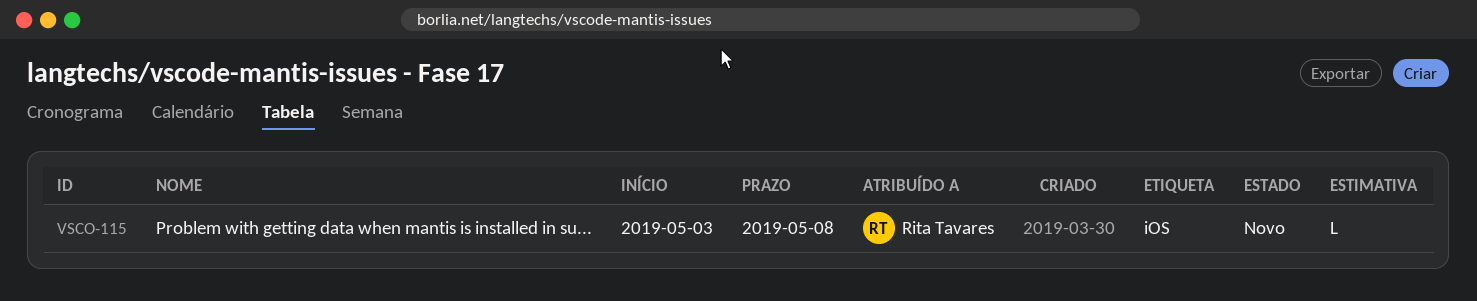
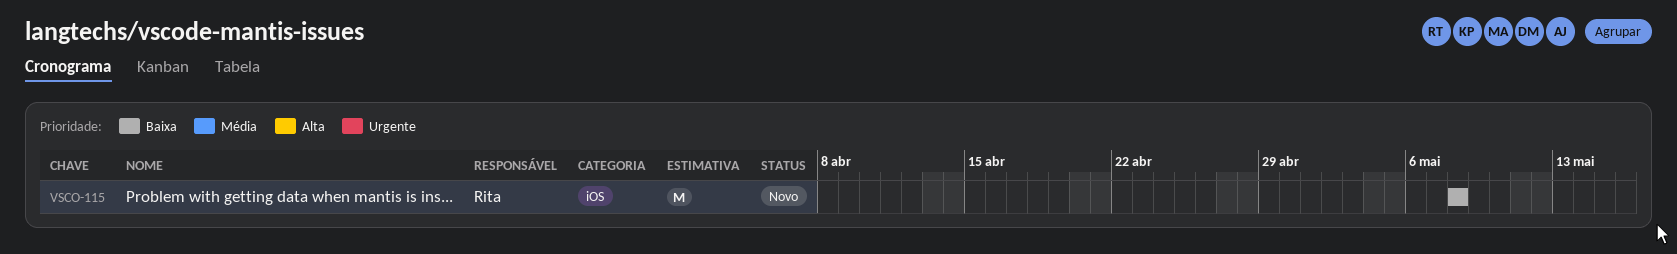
VSCO-115, estimate: L -> M
VSCO-115, start: May 3 -> May 8

